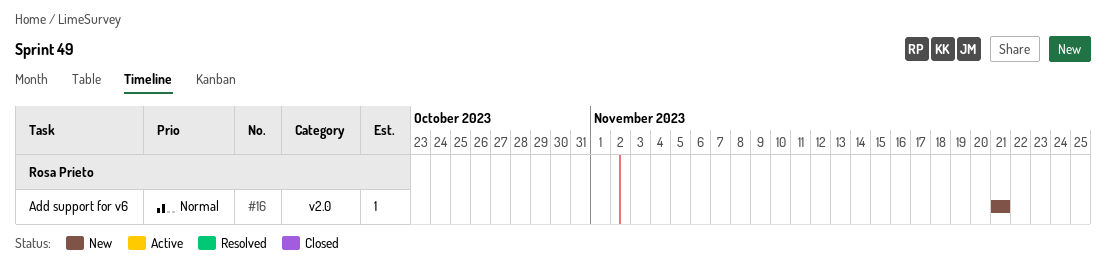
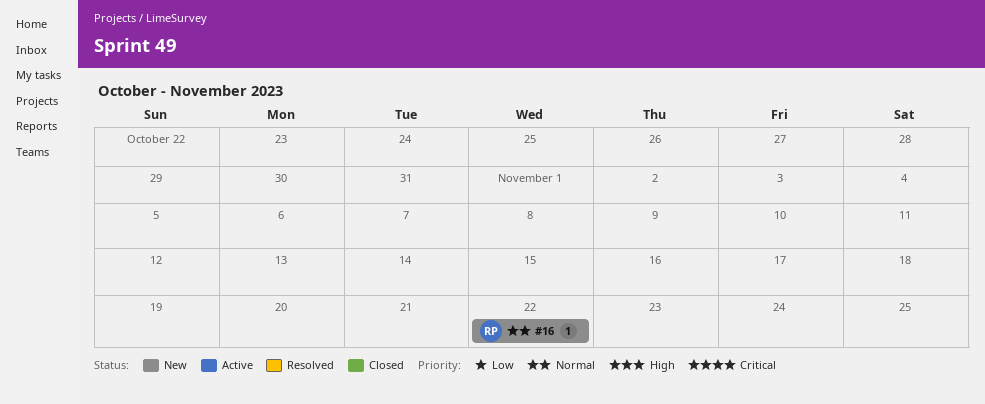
#16, start: Nov 21 -> Nov 22
#16, due: Nov 21 -> Nov 22

